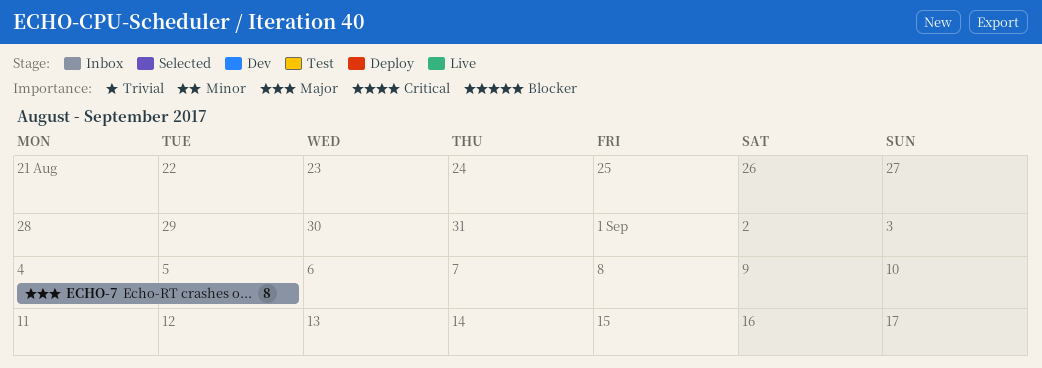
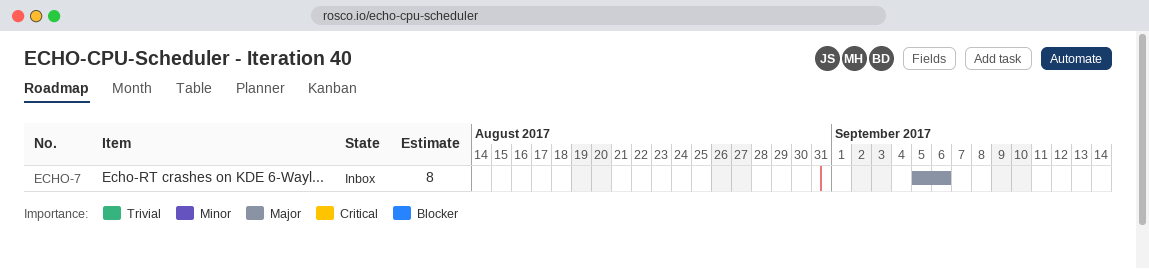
ECHO-7, start: Sep 4 -> Sep 5
ECHO-7, due: Sep 5 -> Sep 6

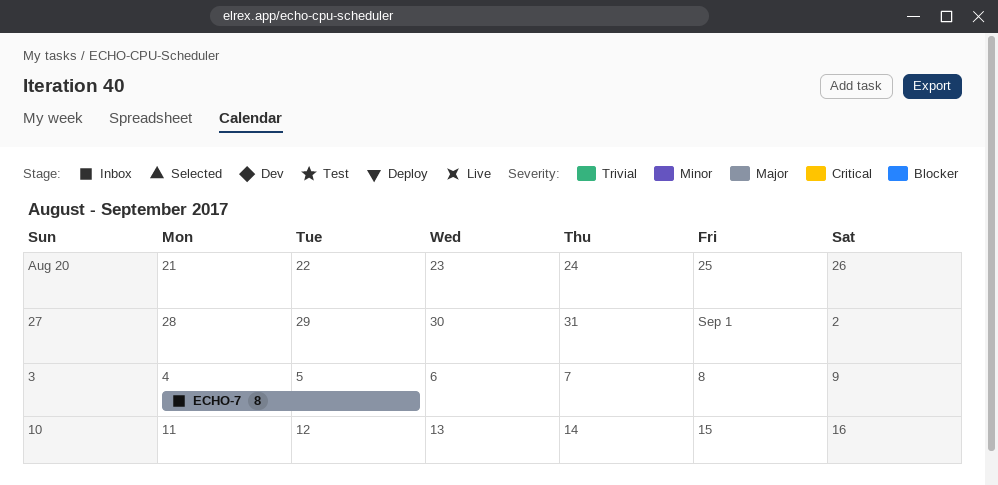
ECHO-7, start: Sep 5 -> Sep 4
ECHO-7, due: Sep 6 -> Sep 5

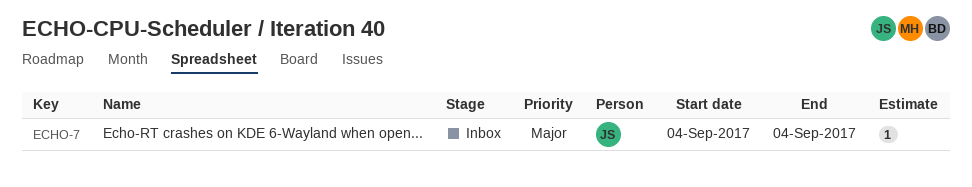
ECHO-7, estimate: 8 -> 1
ECHO-7, due: Sep 5 -> Sep 4

